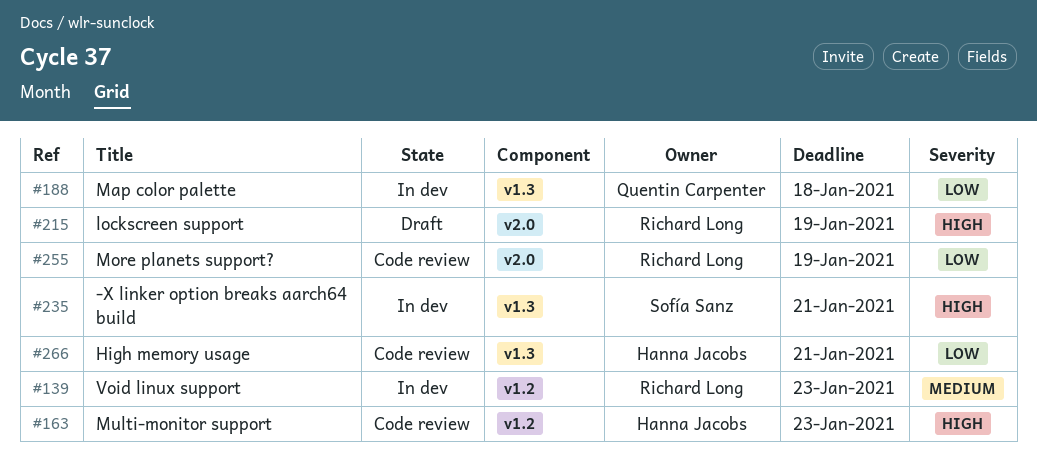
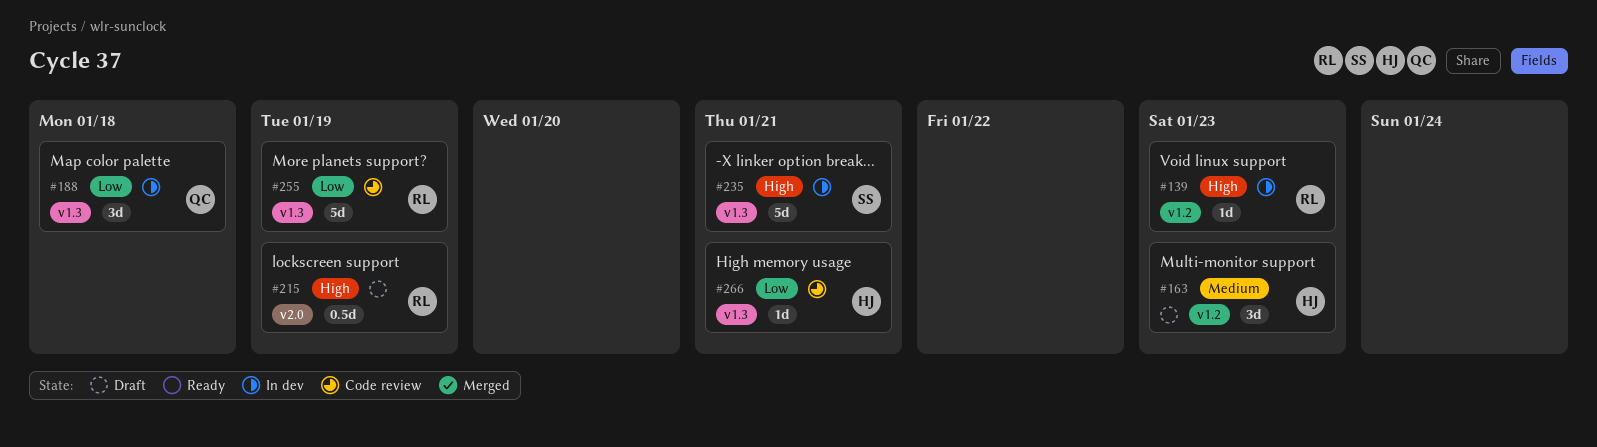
#139, priority: Medium -> High
#163, status: Code review -> Draft
#163, priority: High -> Medium
#255, label: v2.0 -> v1.3

